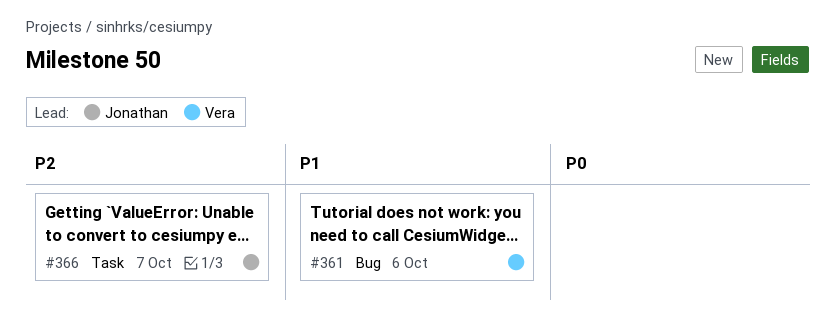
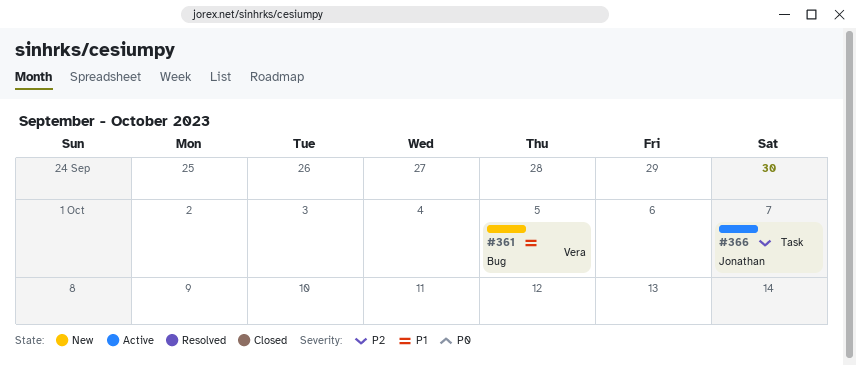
#361, due: Oct 6 -> Oct 5

